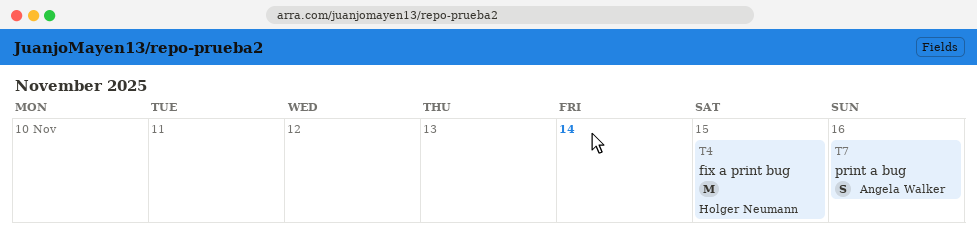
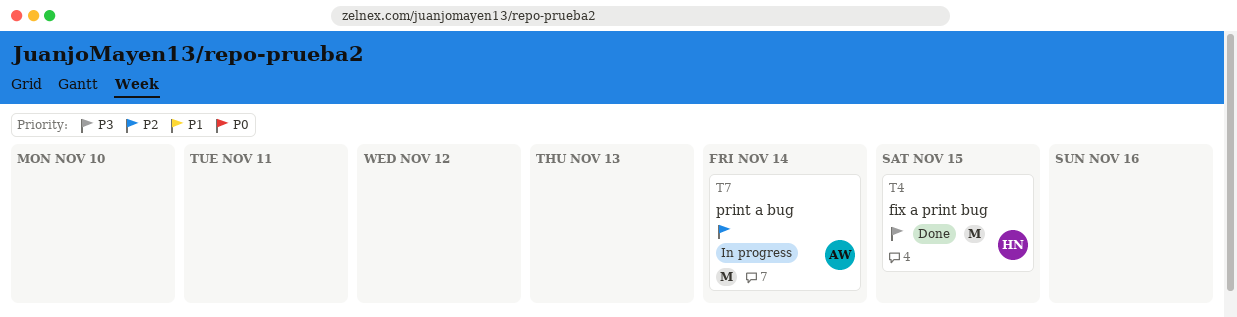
T7, estimate: S -> M
T7, due: Nov 16 -> Nov 14

